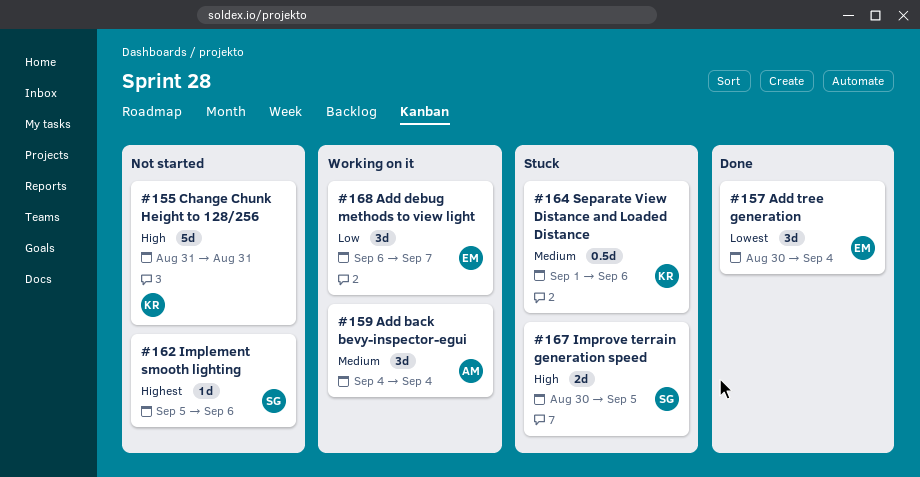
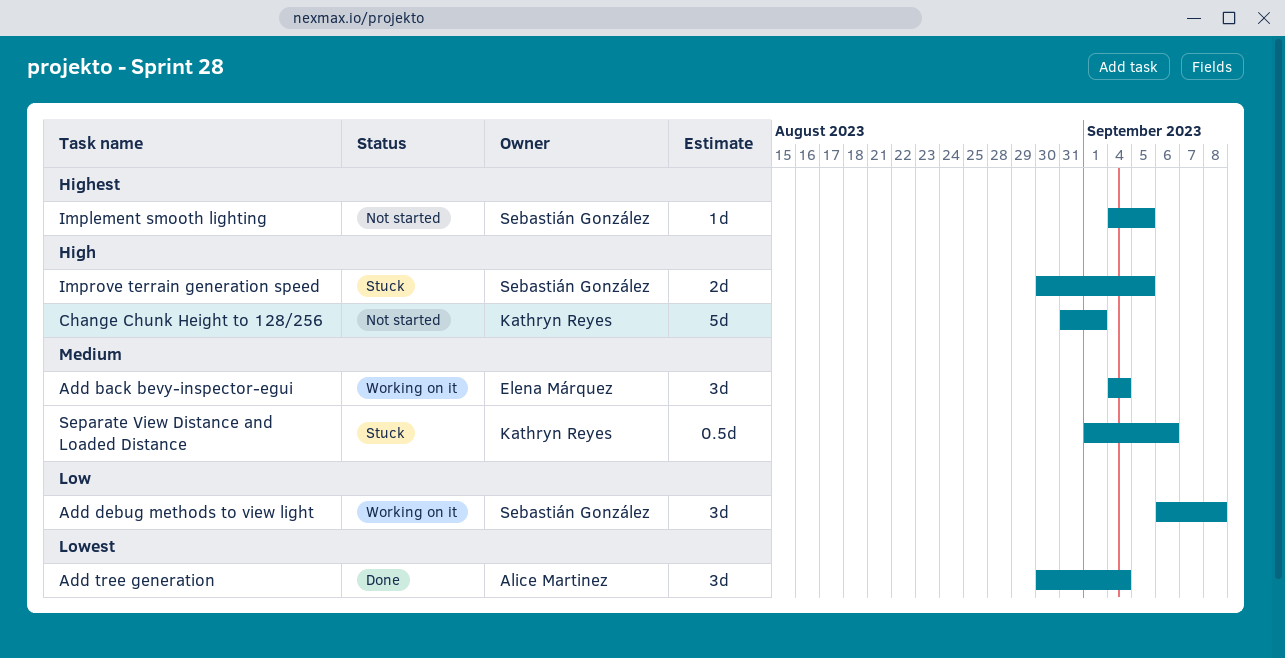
Add back bevy-inspector-egui, owner: Alice Martinez -> Elena Márquez
Add debug methods to view light, owner: Elena Márquez -> Sebastián González
Add debug methods to view light, due: Sep 7 -> Sep 8
Add tree generation, owner: Elena Márquez -> Alice Martinez
Change Chunk Height to 128/256, due: Aug 31 -> Sep 1
Implement smooth lighting, start: Sep 5 -> Sep 4
Implement smooth lighting, due: Sep 6 -> Sep 5

